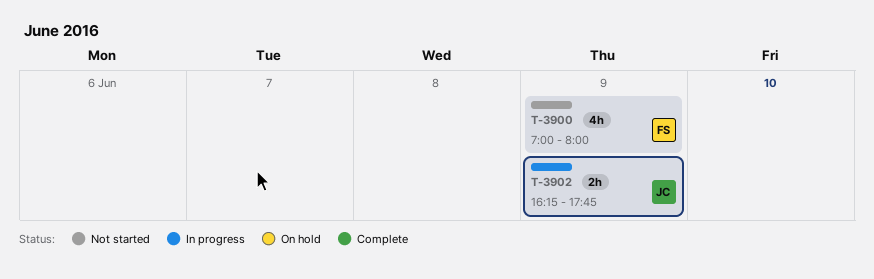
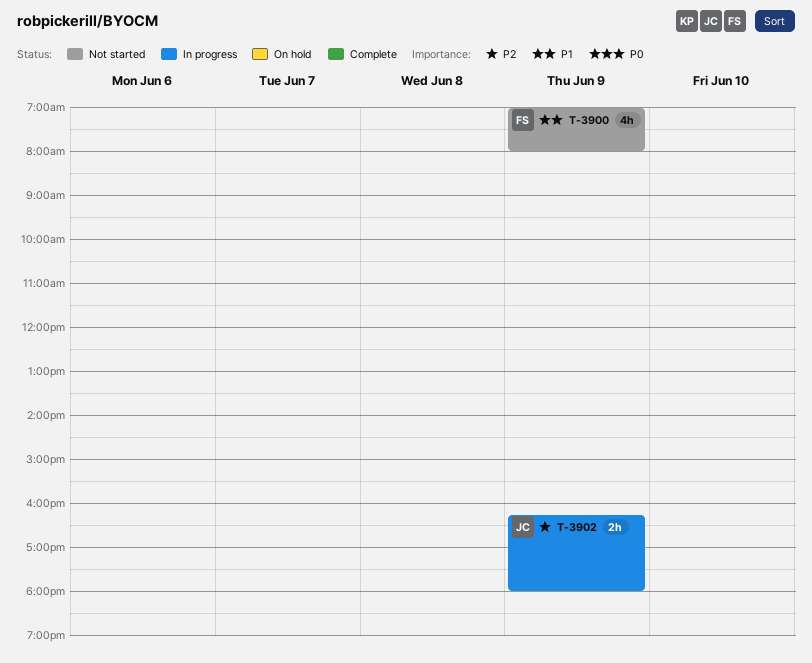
T-3902, ends: 17:45 -> 18:00

